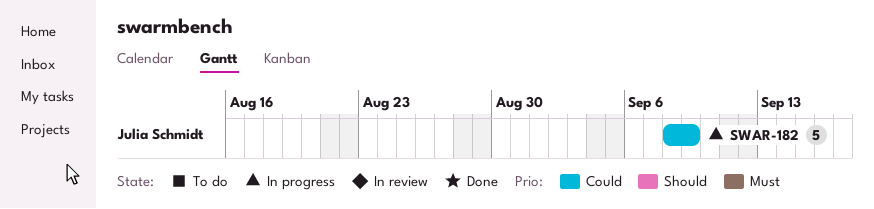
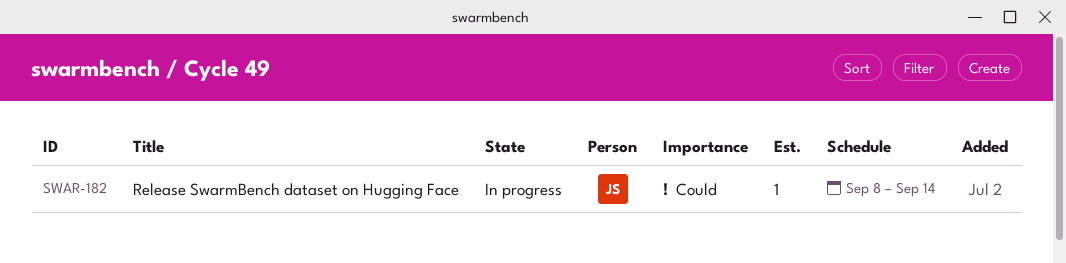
SWAR-182, estimate: 5 -> 1
SWAR-182, due: Sep 9 -> Sep 14

